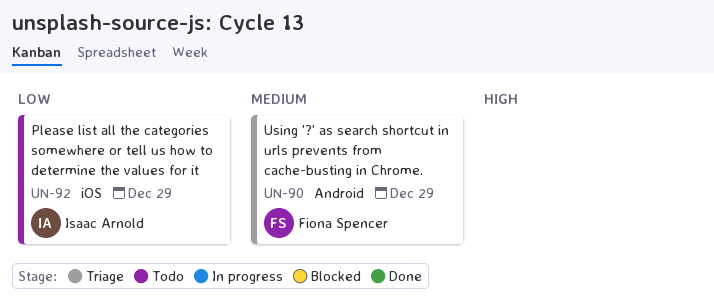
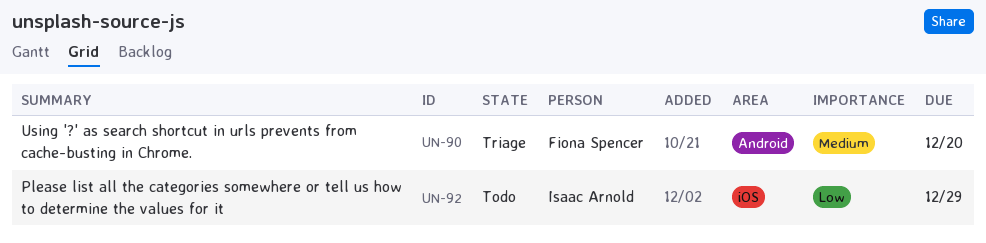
UN-90, due: Dec 29 -> Dec 20

